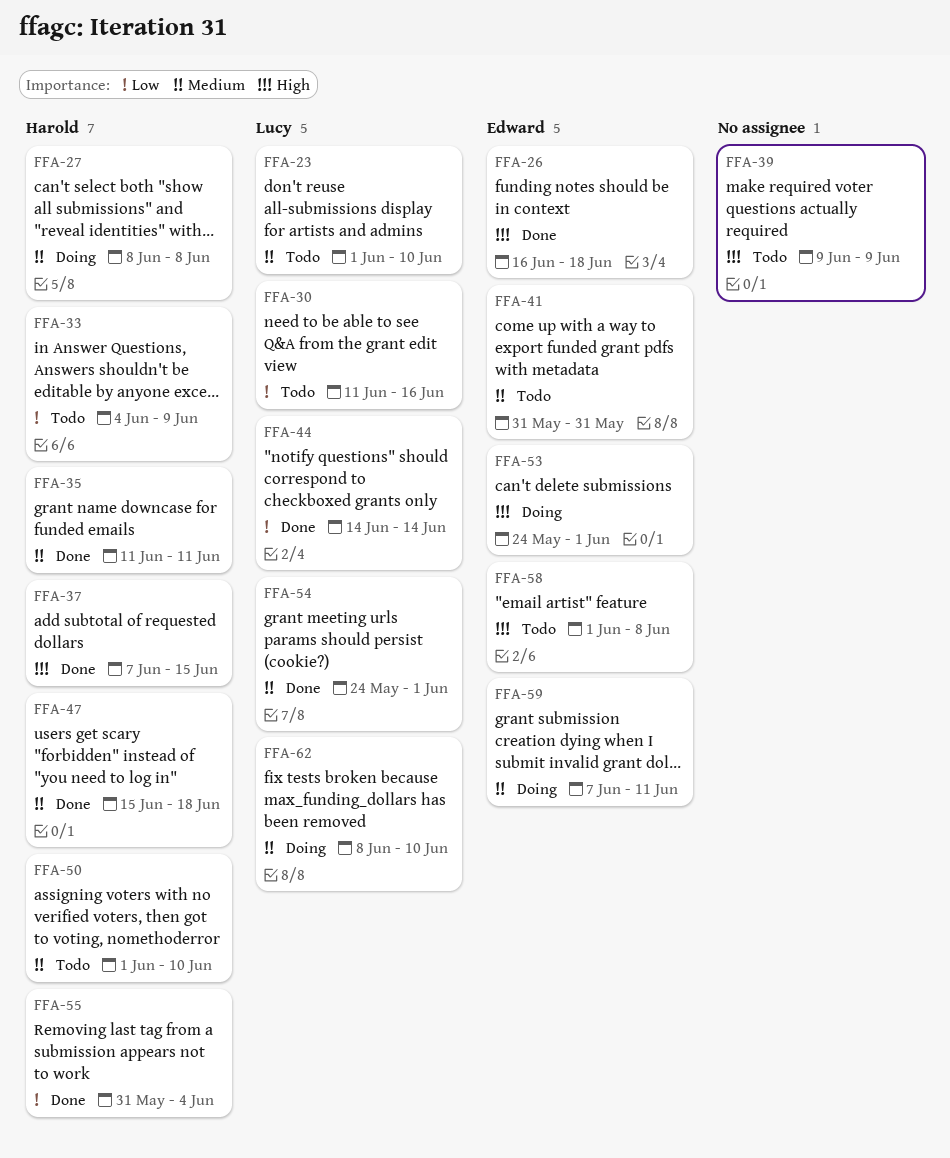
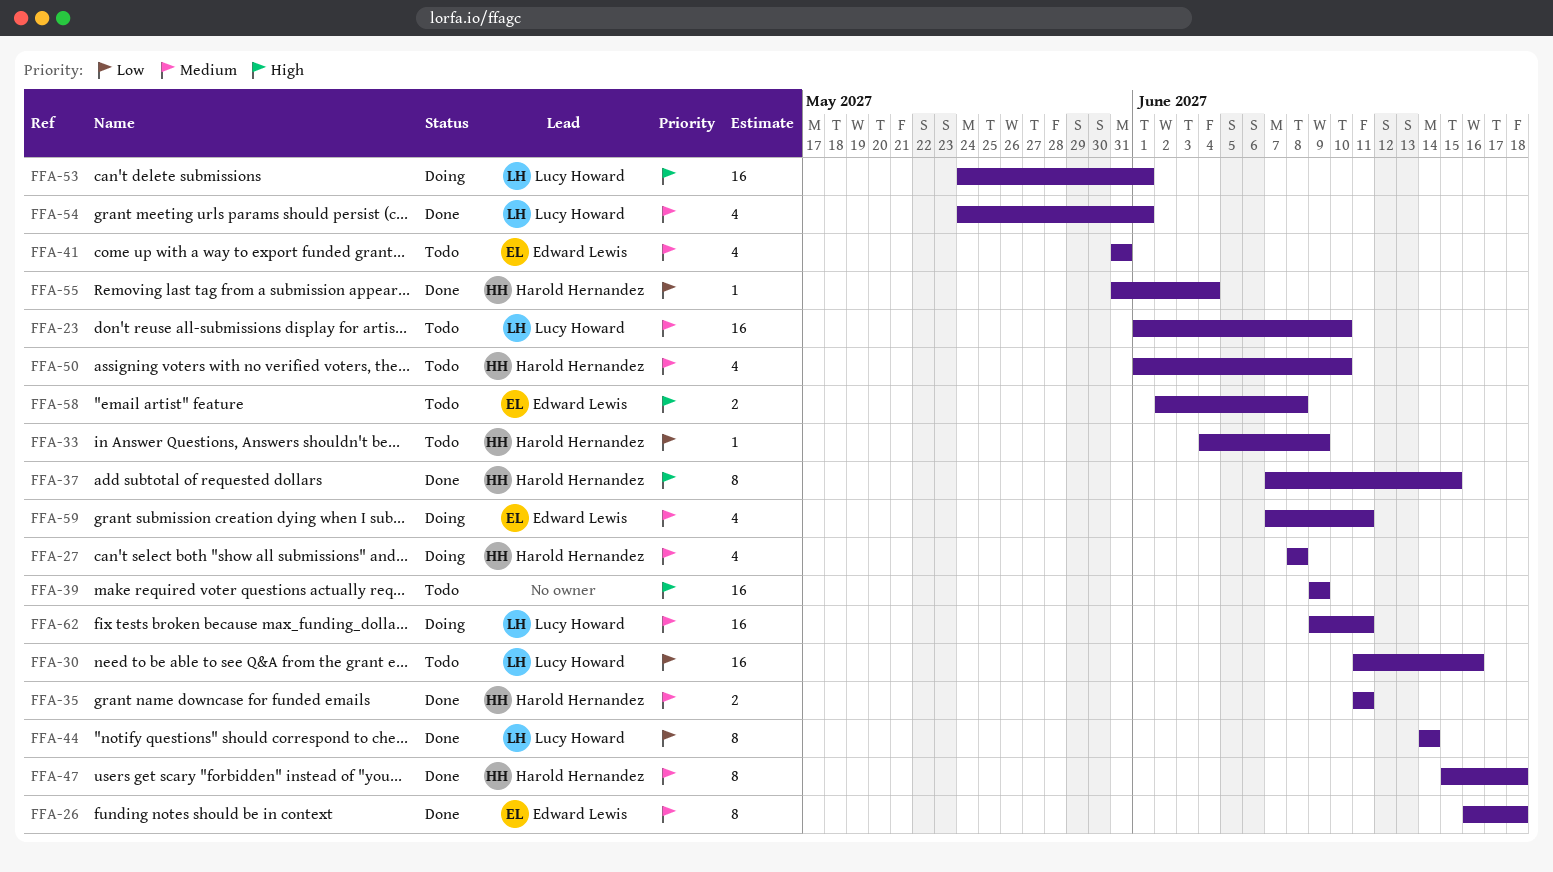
FFA-26, priority: High -> Medium
FFA-53, owner: Edward Lewis -> Lucy Howard
FFA-58, start: Jun 1 -> Jun 2
FFA-62, start: Jun 8 -> Jun 9
FFA-62, due: Jun 10 -> Jun 11

